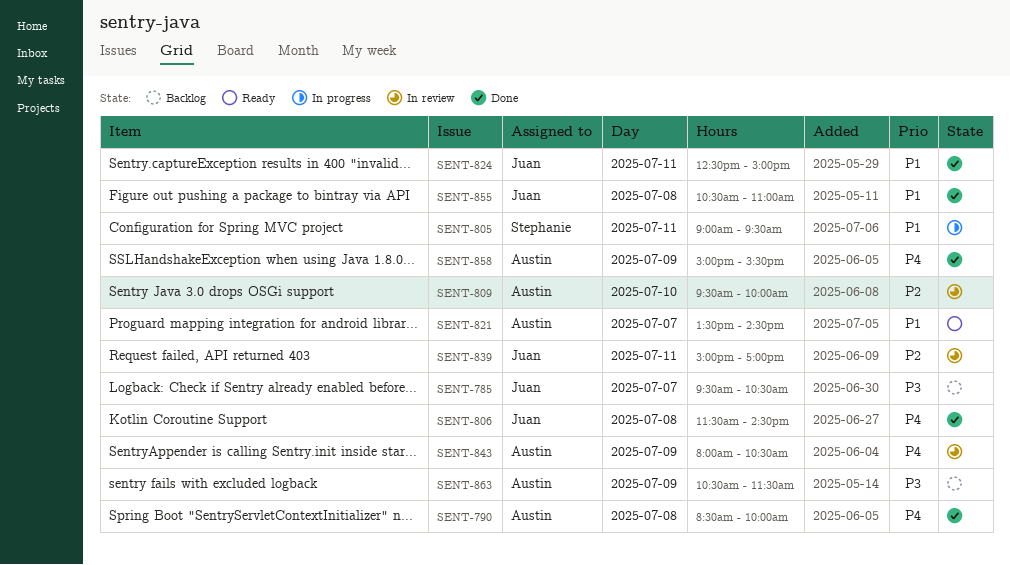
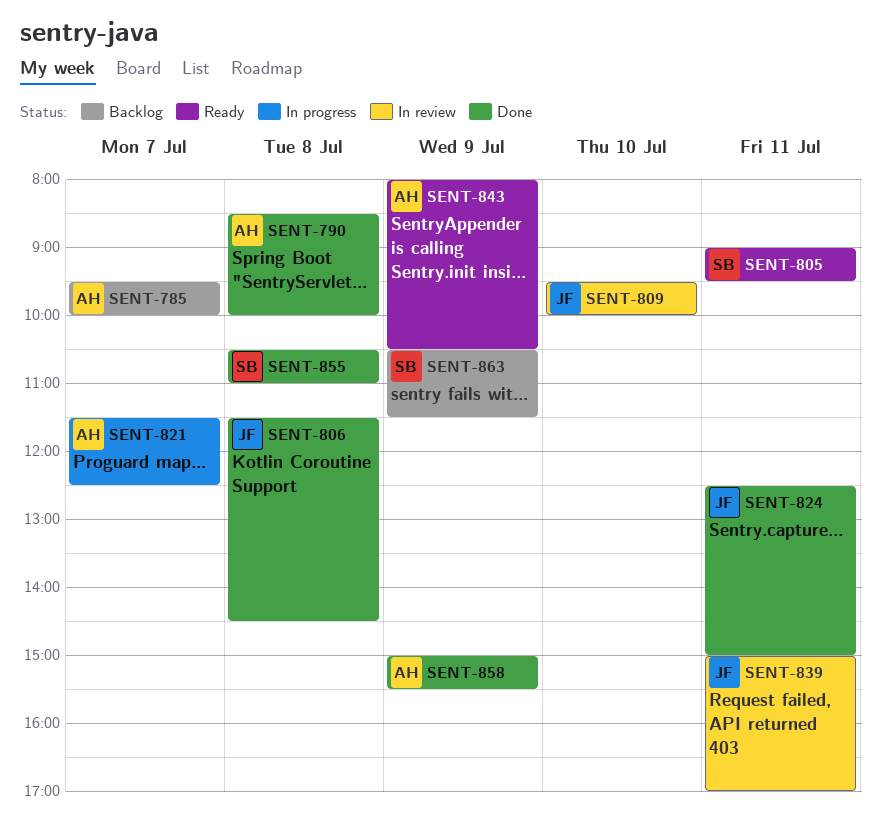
SENT-785, owner: Juan -> Austin
SENT-785, ends: 10:30 -> 10:00
SENT-805, status: In progress -> Ready
SENT-809, owner: Austin -> Juan
SENT-821, status: Ready -> In progress
SENT-821, begins: 13:30 -> 11:30
SENT-821, ends: 14:30 -> 12:30
SENT-843, status: In review -> Ready
SENT-855, owner: Juan -> Stephanie
SENT-863, owner: Austin -> Stephanie

